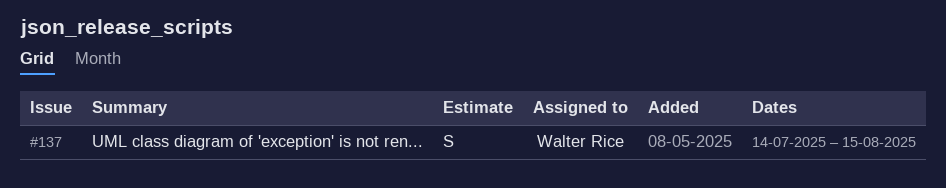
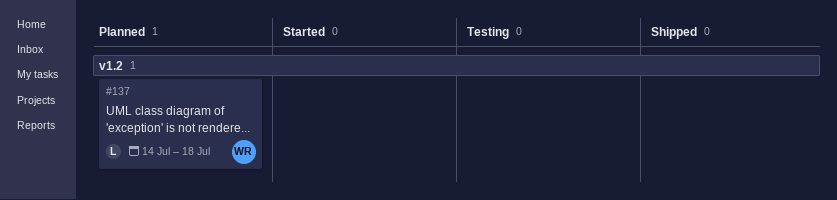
#137, estimate: S -> L
#137, due: Aug 15 -> Jul 18

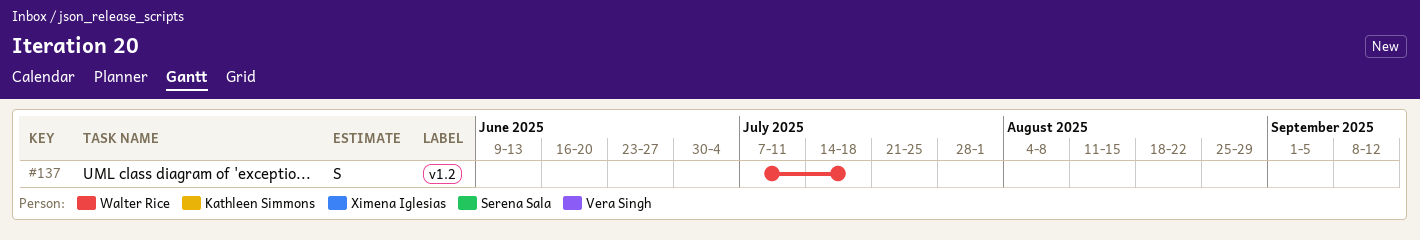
#137, estimate: L -> S
#137, start: Jul 14 -> Jul 7

